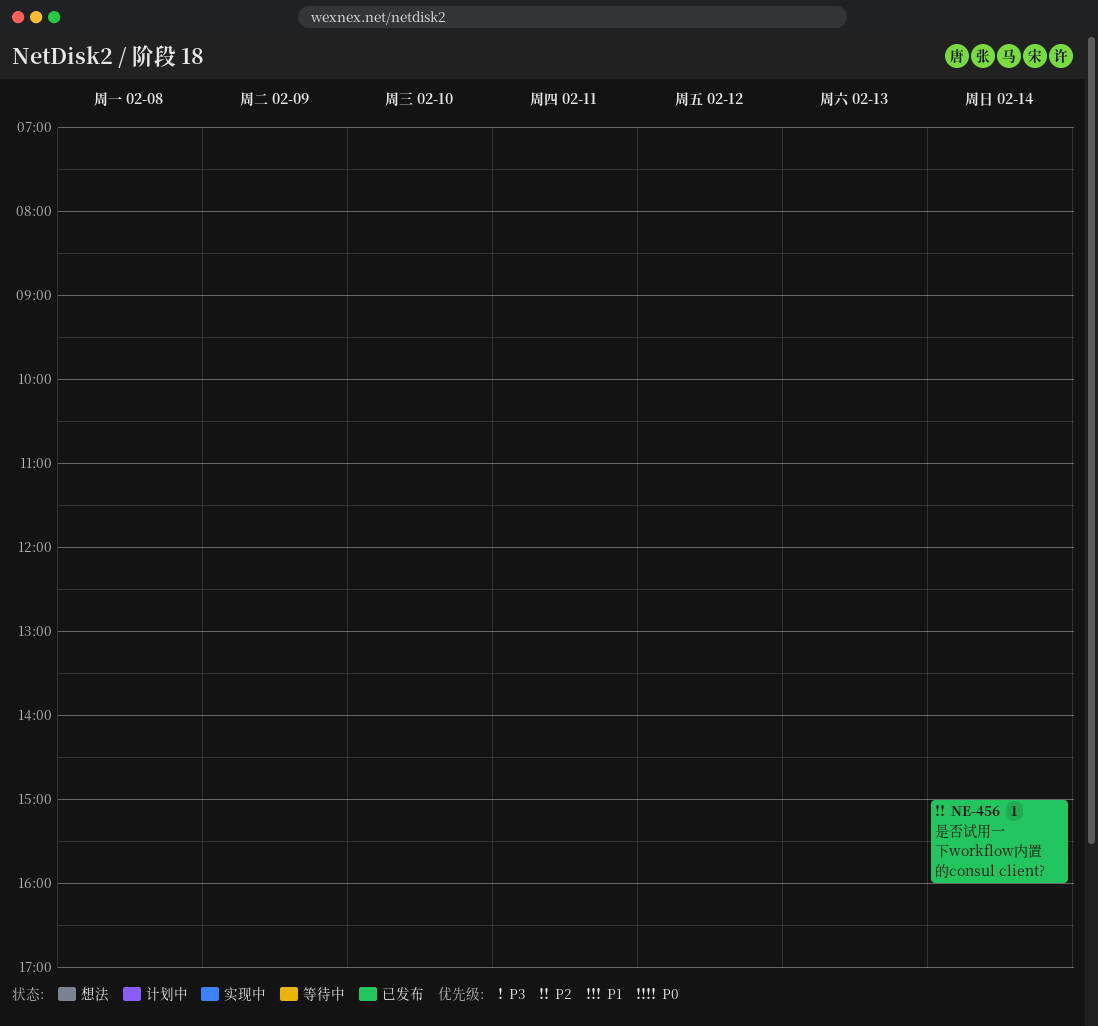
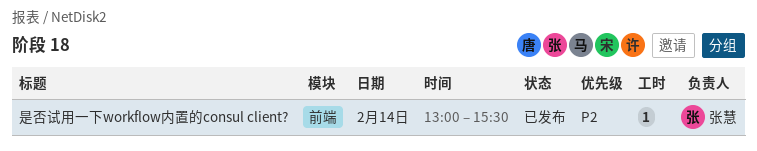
是否试用一下workflow内置的consul client?, begins: 15:00 -> 13:00
是否试用一下workflow内置的consul client?, ends: 16:00 -> 15:30

